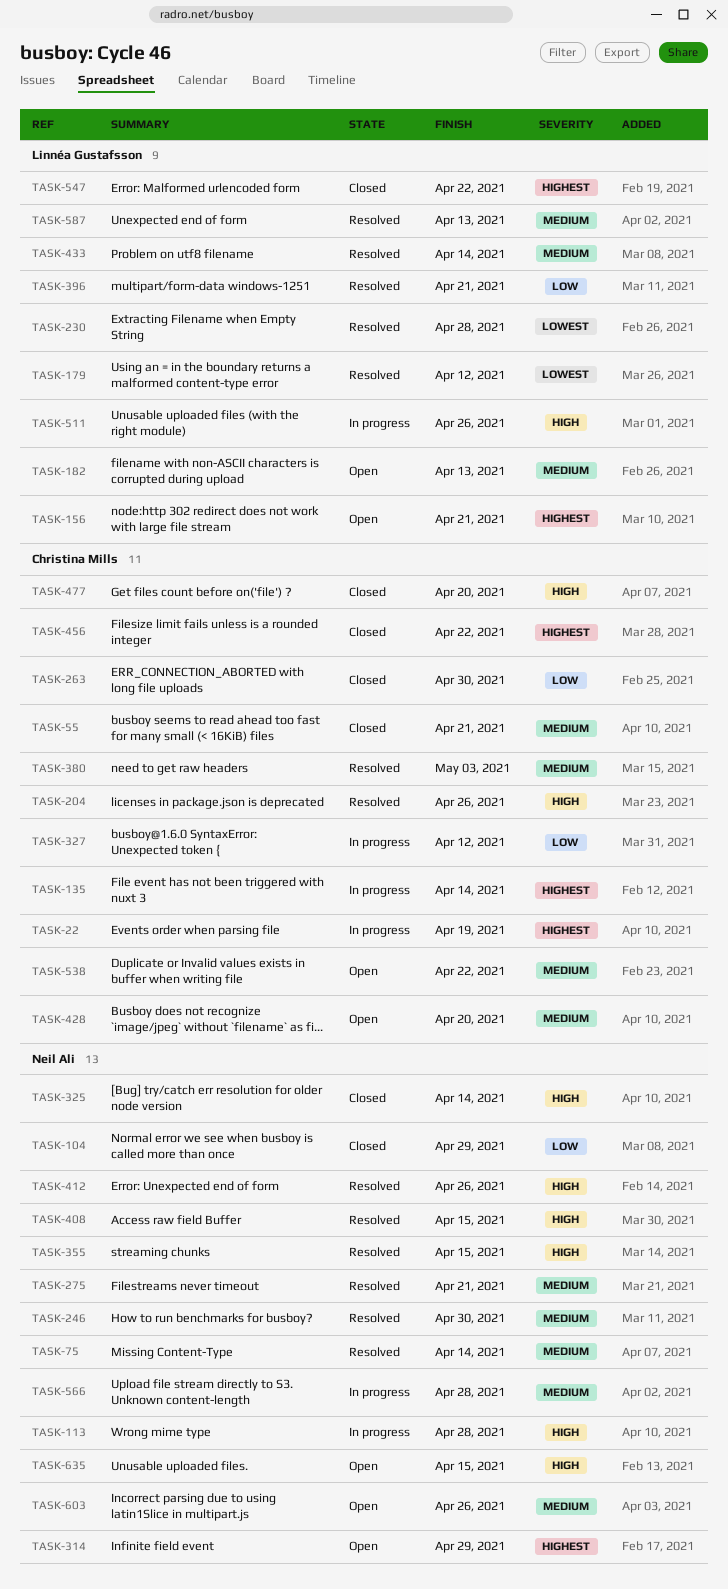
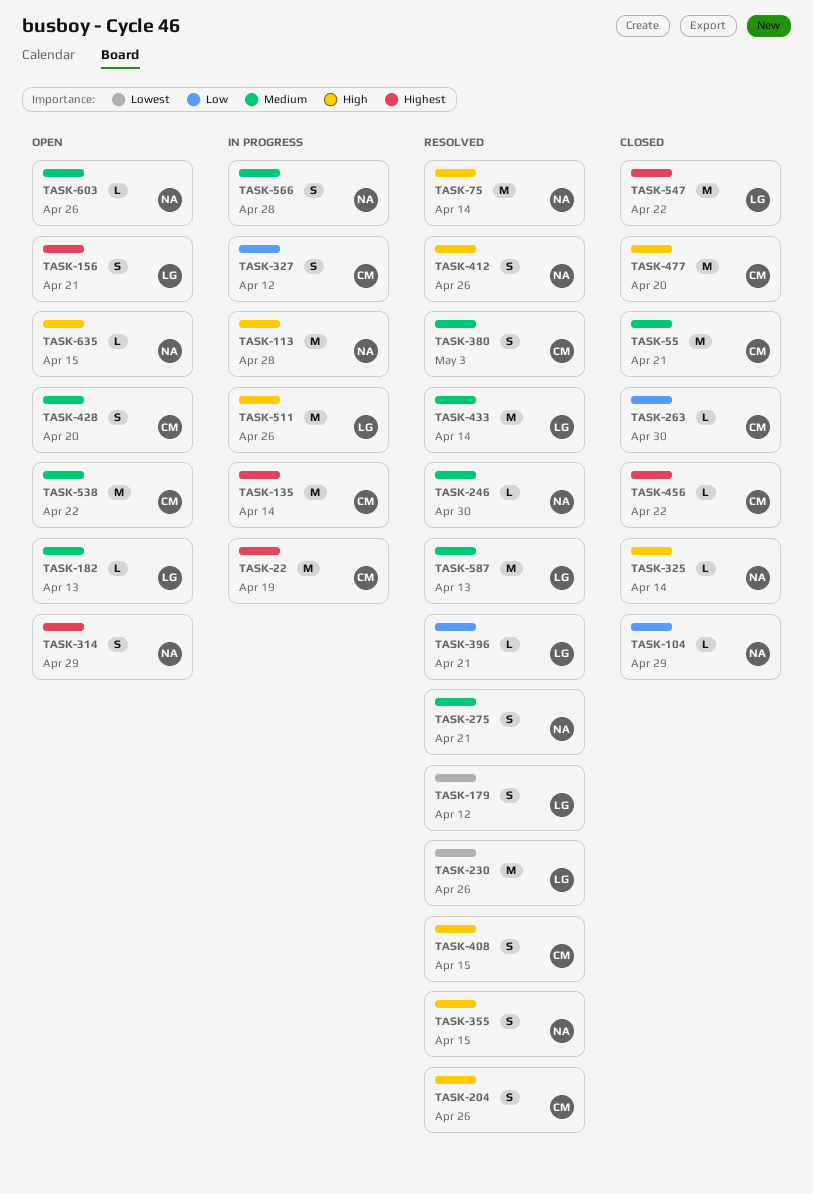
TASK-75, priority: Medium -> High
TASK-230, due: Apr 28 -> Apr 26
TASK-408, owner: Neil Ali -> Christina Mills

